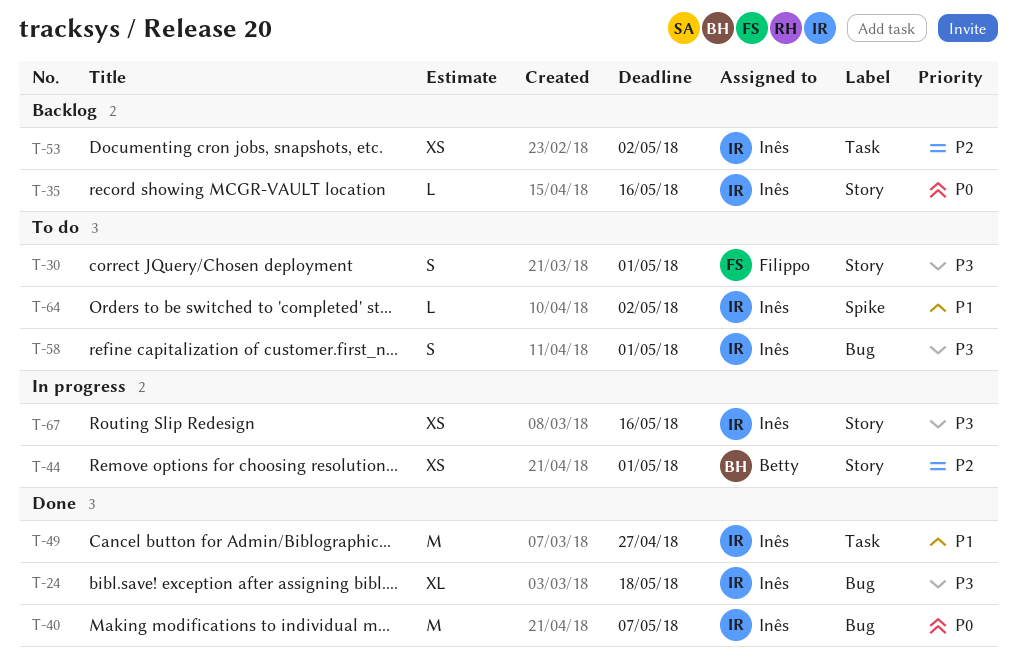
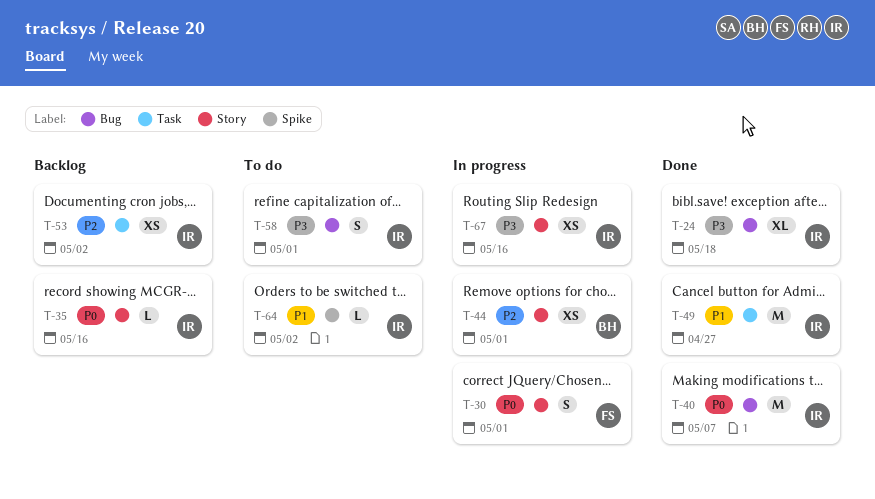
T-30, status: To do -> In progress
T-30, priority: P3 -> P0

